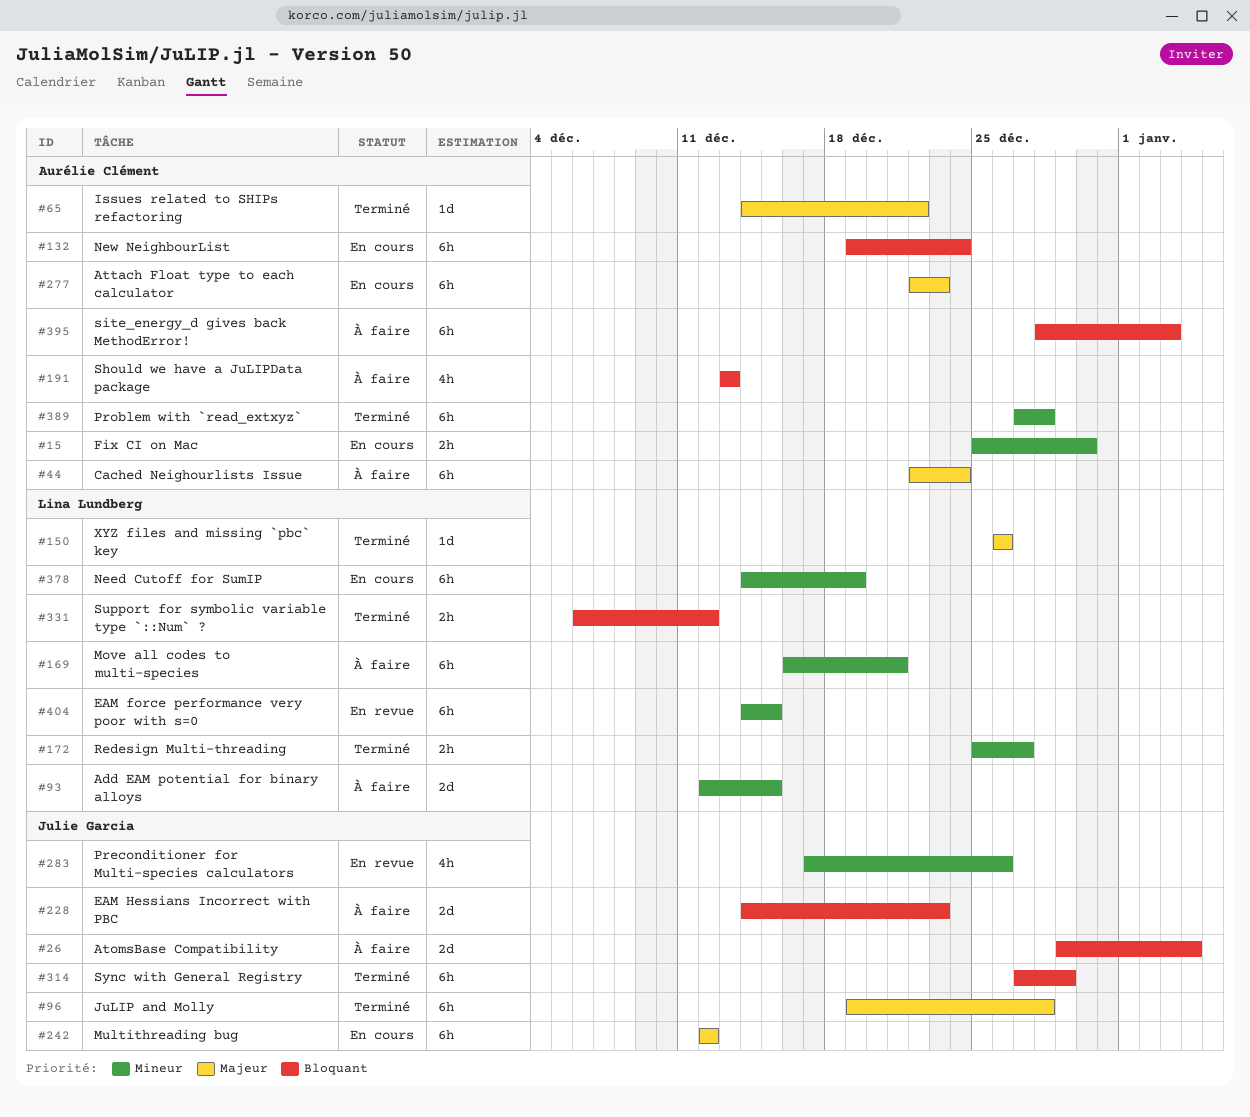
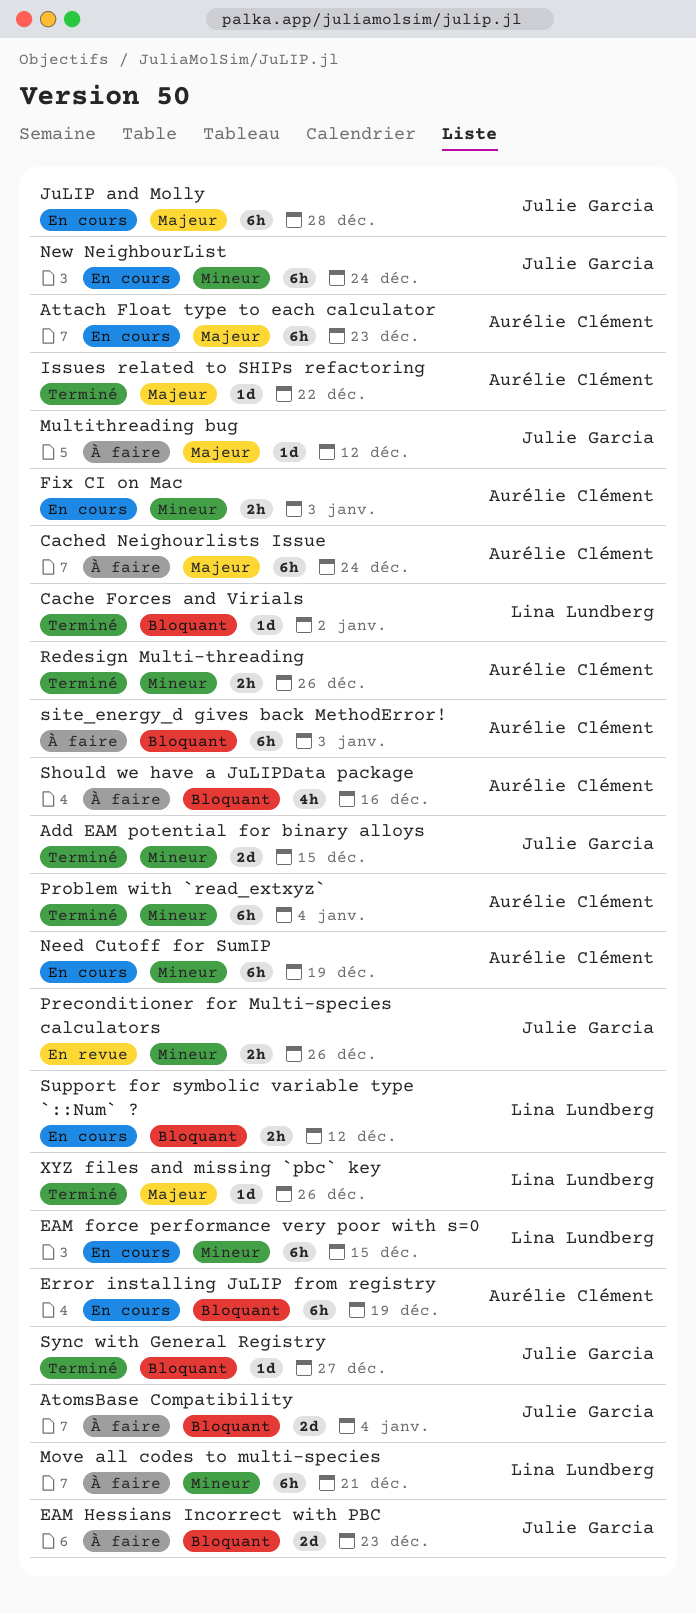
Add EAM potential for binary alloys, status: À faire -> Terminé
Add EAM potential for binary alloys, owner: Lina Lundberg -> Julie Garcia
Cache Forces and Virials: none -> present
EAM force performance very poor with s=0, status: En revue -> En cours
Error installing JuLIP from registry: none -> present
Fix CI on Mac, due: Dec 30 -> Jan 3
JuLIP and Molly, status: Terminé -> En cours
Multithreading bug, status: En cours -> À faire
Multithreading bug, estimate: 6h -> 1d
Need Cutoff for SumIP, owner: Lina Lundberg -> Aurélie Clément
New NeighbourList, owner: Aurélie Clément -> Julie Garcia
New NeighbourList, priority: Bloquant -> Mineur
Preconditioner for Multi-species calculators, estimate: 4h -> 2h
Problem with `read_extxyz`, due: Dec 28 -> Jan 4
Redesign Multi-threading, owner: Lina Lundberg -> Aurélie Clément
Redesign Multi-threading, due: Dec 27 -> Dec 26
Should we have a JuLIPData package, due: Dec 13 -> Dec 16
Support for symbolic variable type `::Num` ?, status: Terminé -> En cours
Sync with General Registry, estimate: 6h -> 1d
Sync with General Registry, due: Dec 29 -> Dec 27

